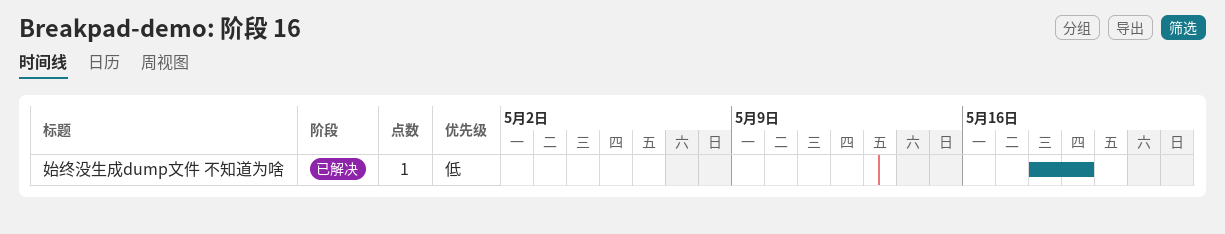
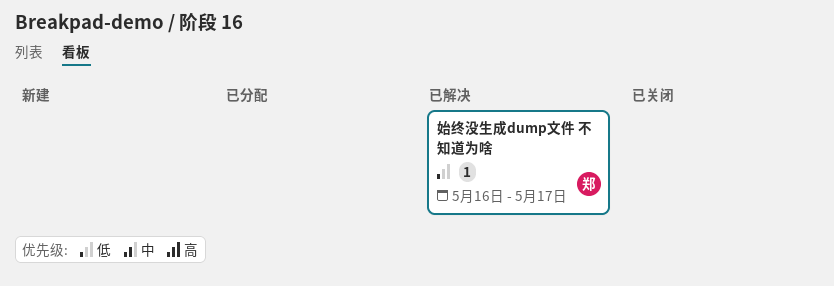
始终没生成dump文件 不知道为啥, start: May 18 -> May 16
始终没生成dump文件 不知道为啥, due: May 19 -> May 17

